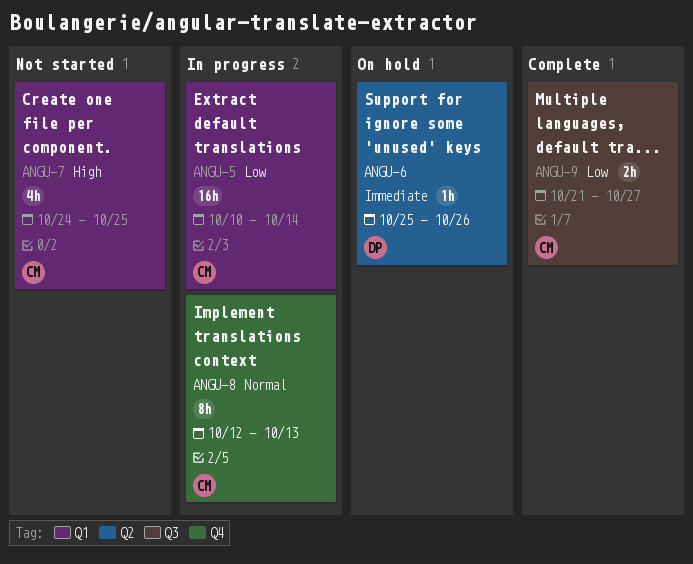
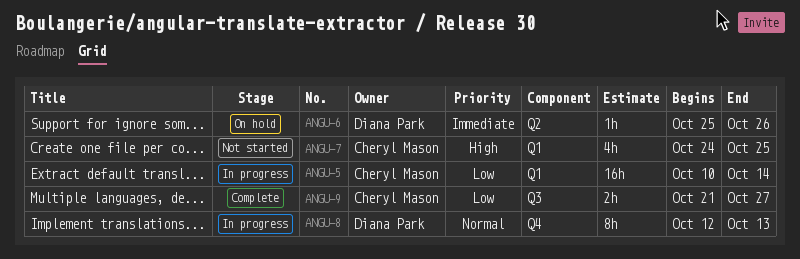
ANGU-8, owner: Cheryl Mason -> Diana Park

